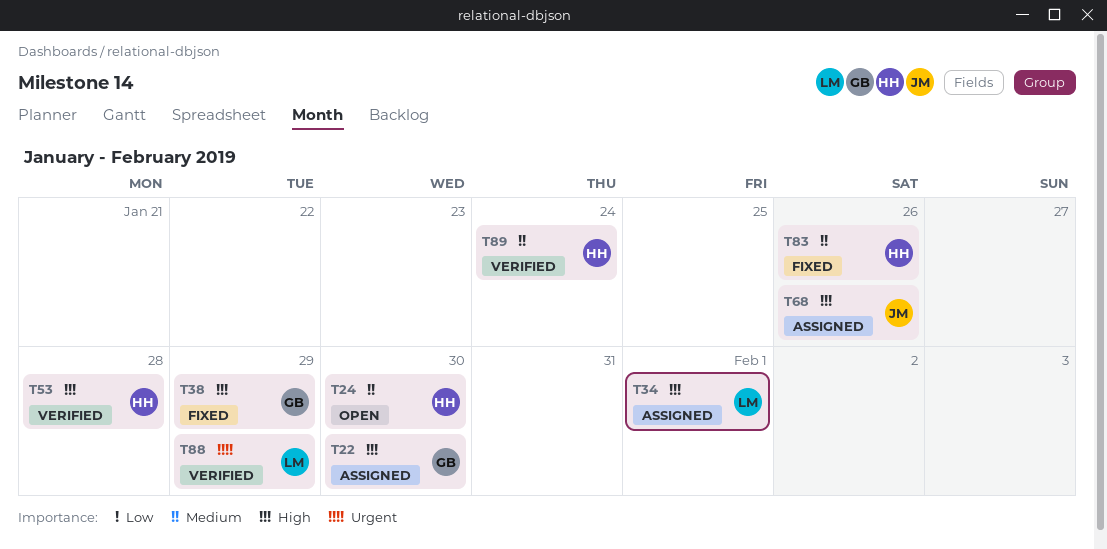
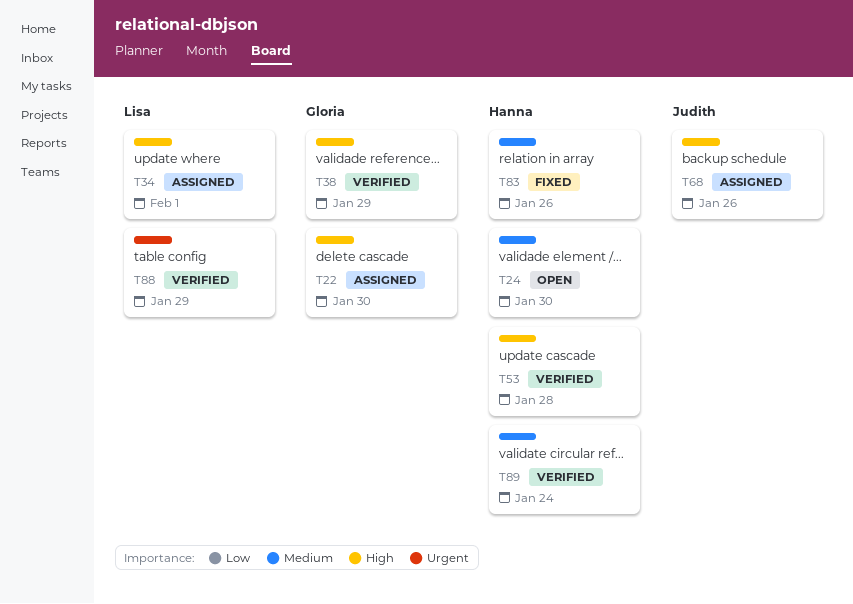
T38, status: Fixed -> Verified

